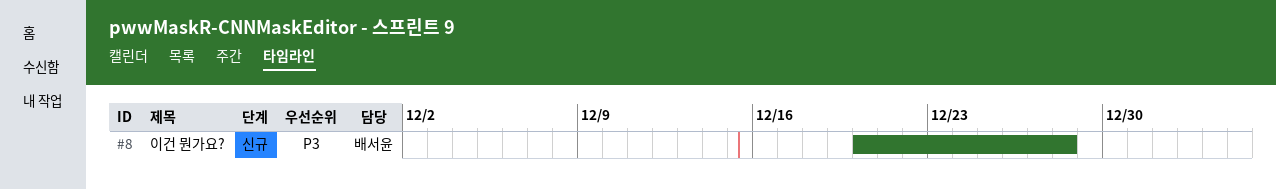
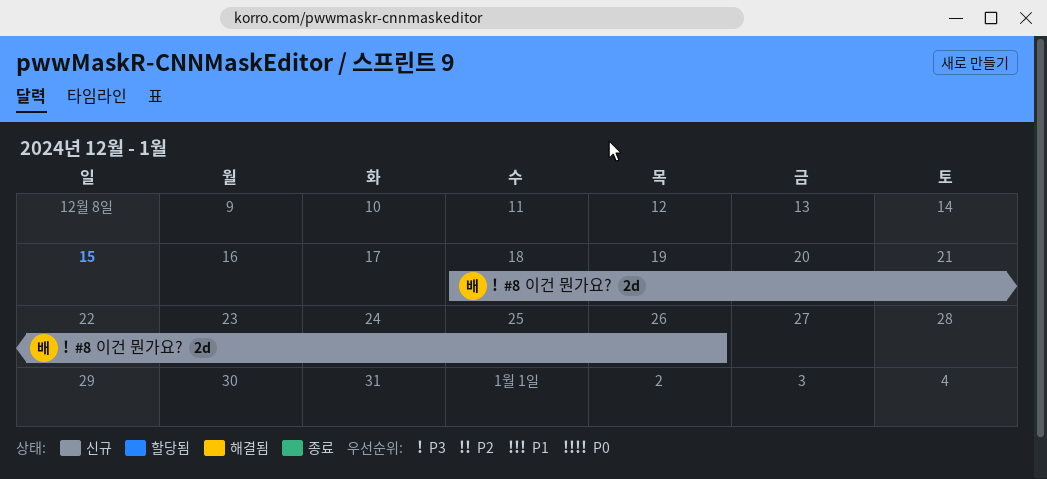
#8, start: Dec 20 -> Dec 18
#8, due: Dec 28 -> Dec 26

